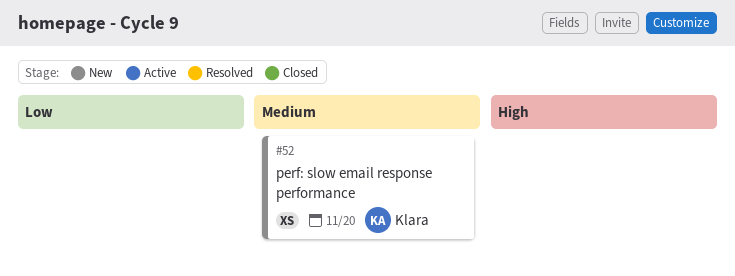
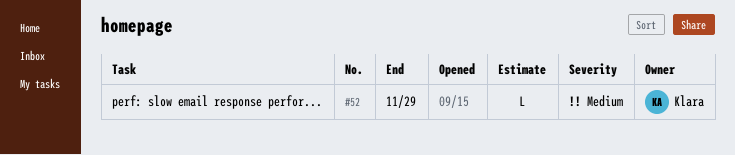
#52, estimate: XS -> L
#52, due: Nov 20 -> Nov 29

